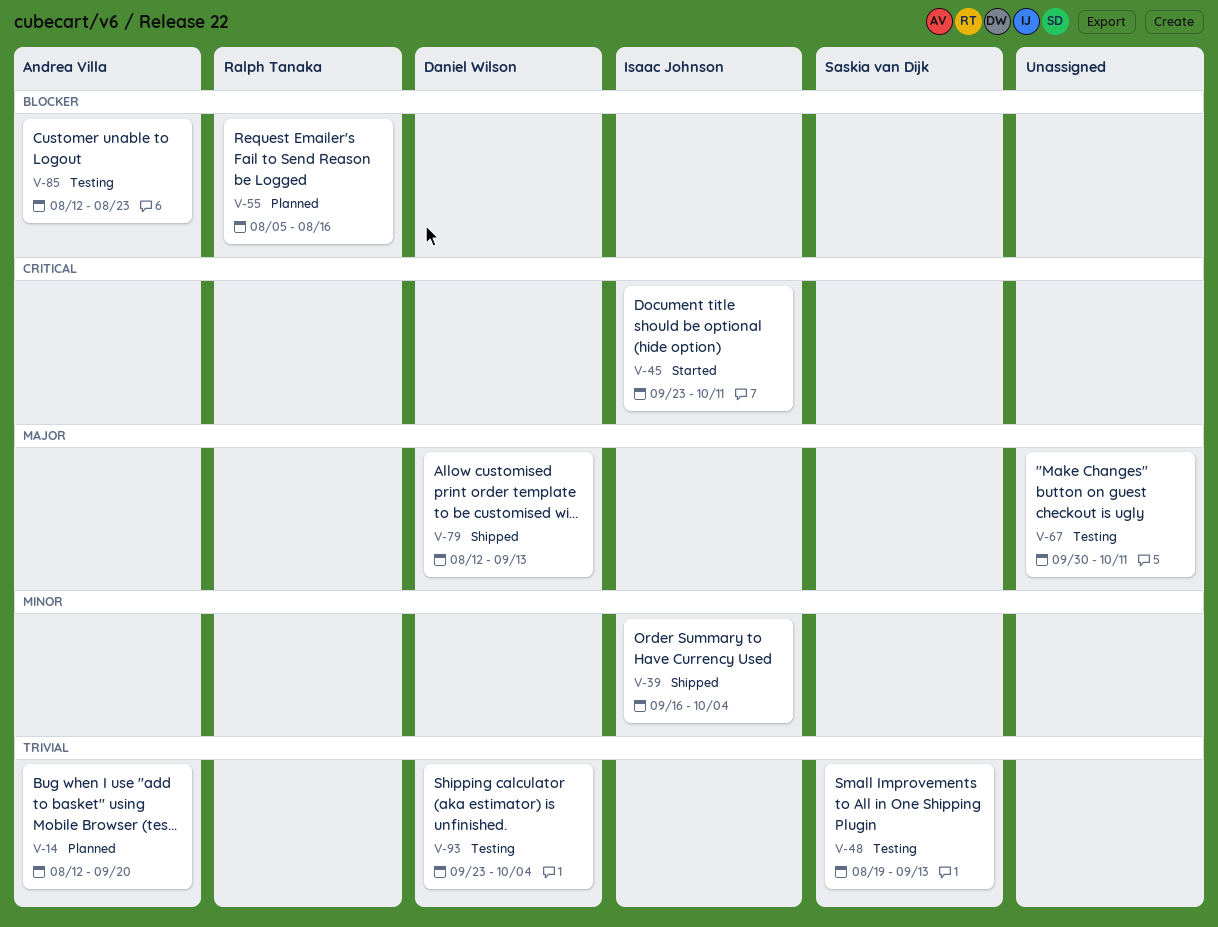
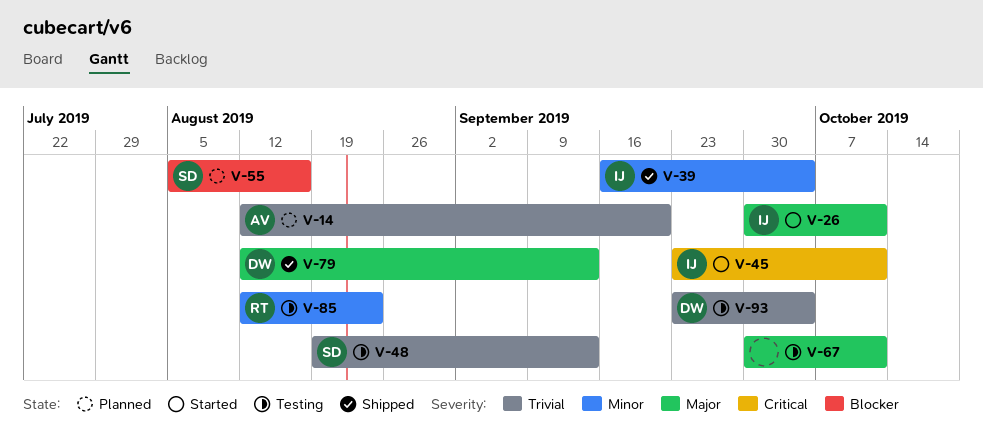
V-26: none -> present
V-55, owner: Ralph Tanaka -> Saskia van Dijk
V-85, owner: Andrea Villa -> Ralph Tanaka
V-85, priority: Blocker -> Minor

